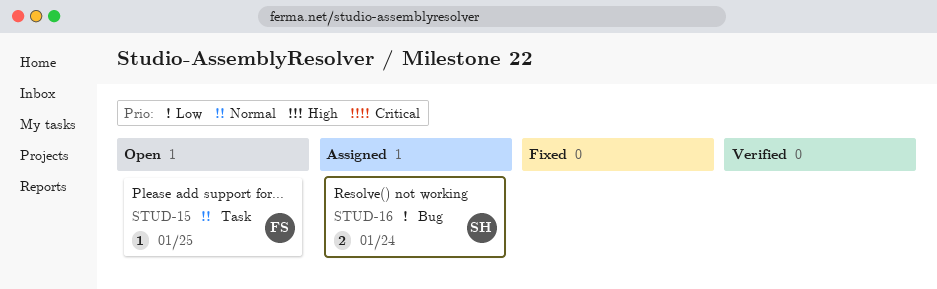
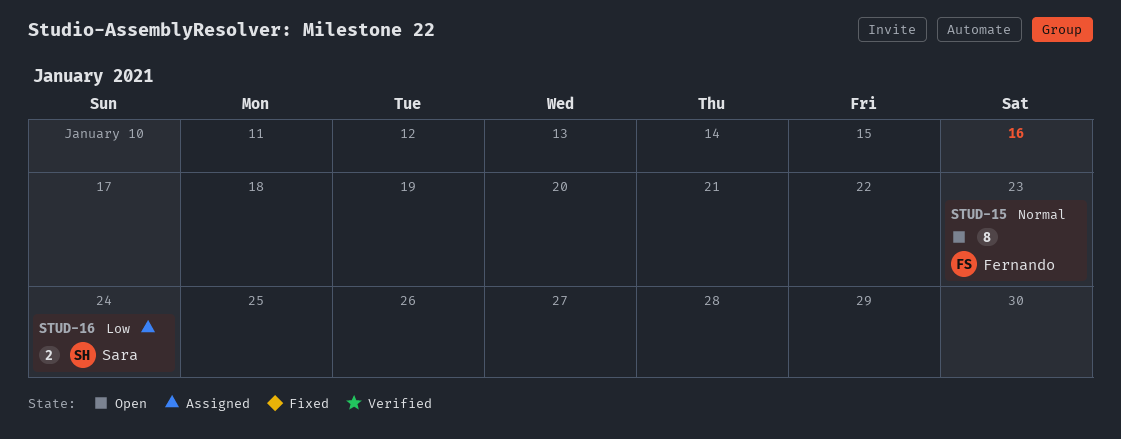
STUD-15, estimate: 1 -> 8
STUD-15, due: Jan 25 -> Jan 23

